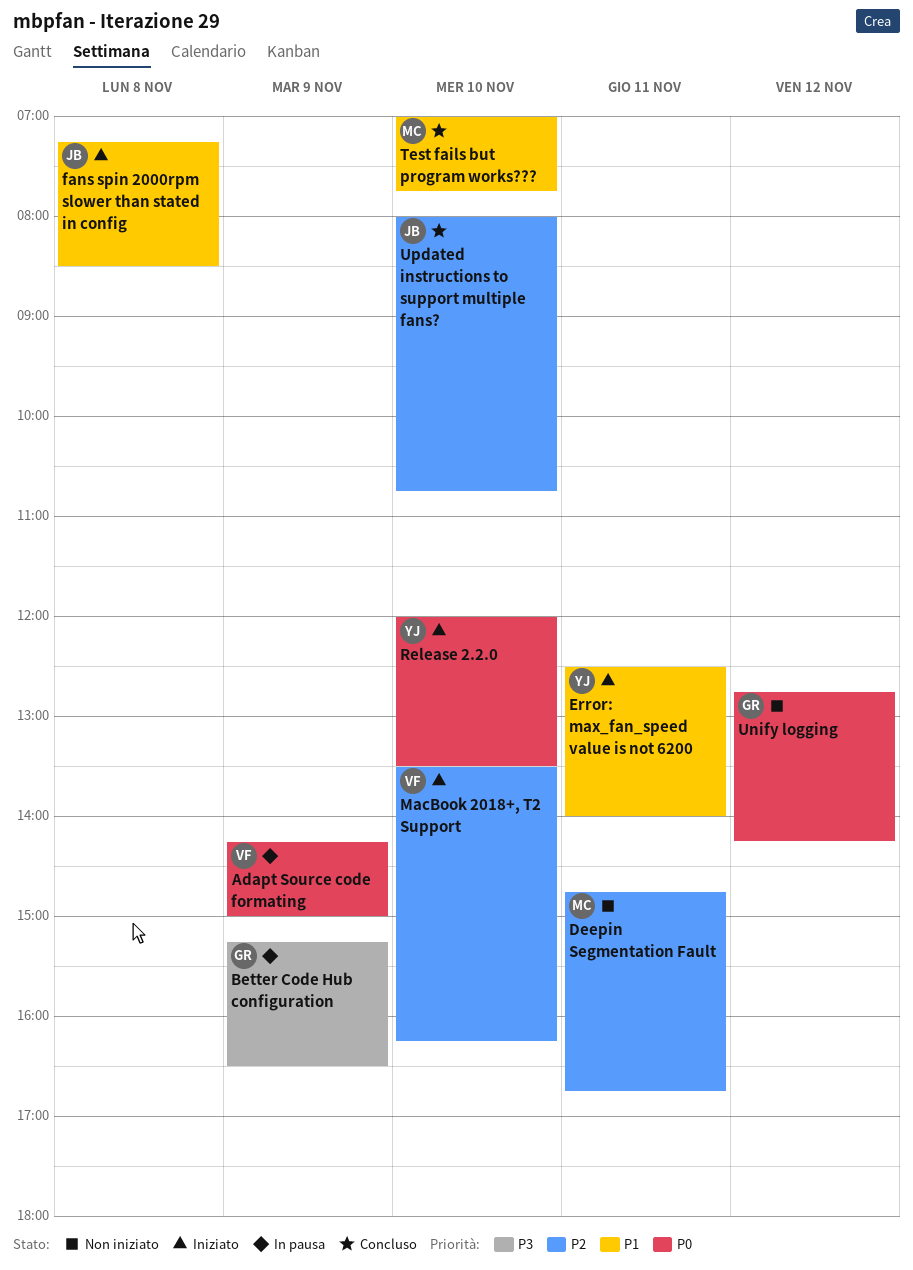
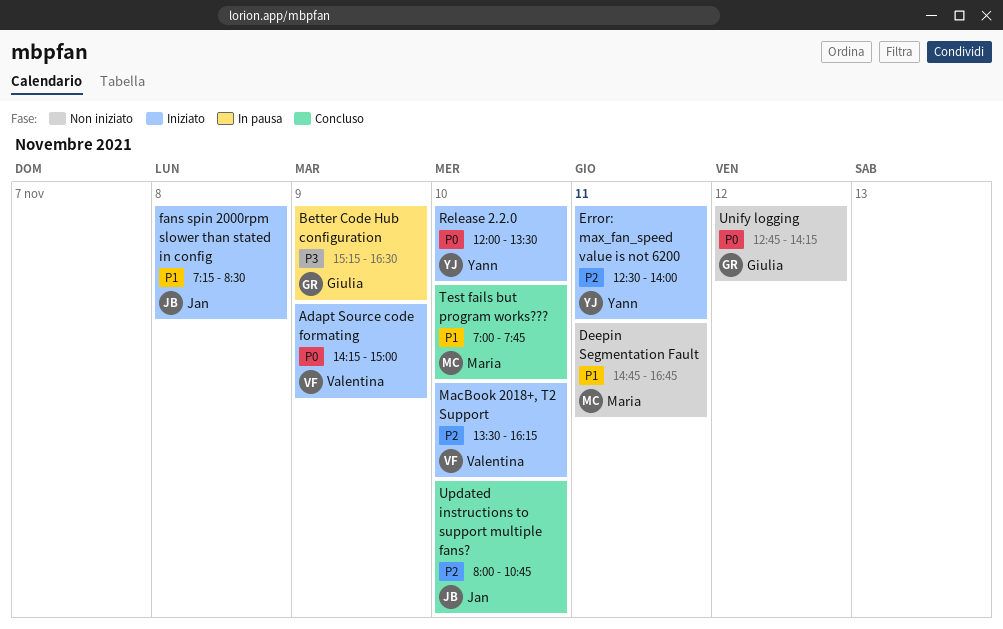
Adapt Source code formating, status: In pausa -> Iniziato
Deepin Segmentation Fault, priority: P2 -> P1
Error: max_fan_speed value is not 6200, priority: P1 -> P2

